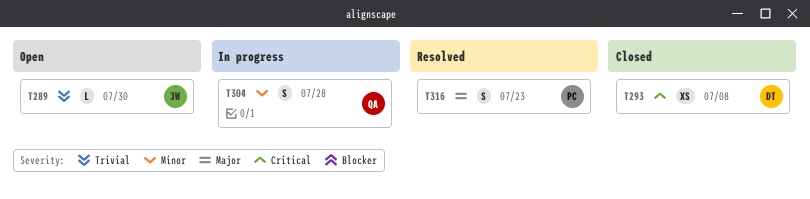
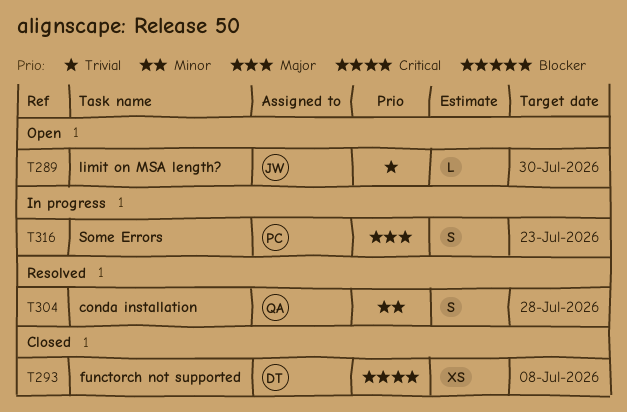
T304, status: In progress -> Resolved
T316, status: Resolved -> In progress

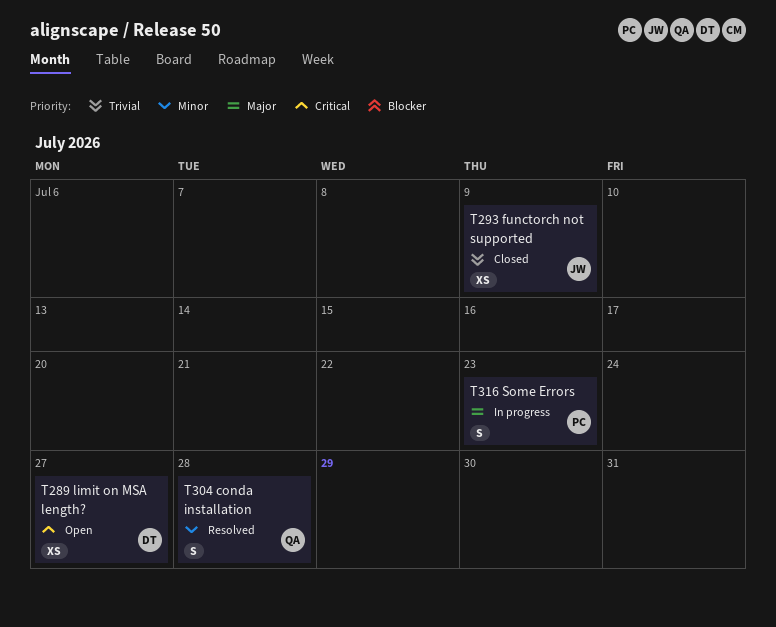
T289, owner: JW -> DT
T289, priority: Trivial -> Critical
T289, estimate: L -> XS
T289, due: Jul 30 -> Jul 27
T293, owner: DT -> JW
T293, priority: Critical -> Trivial
T293, due: Jul 8 -> Jul 9

